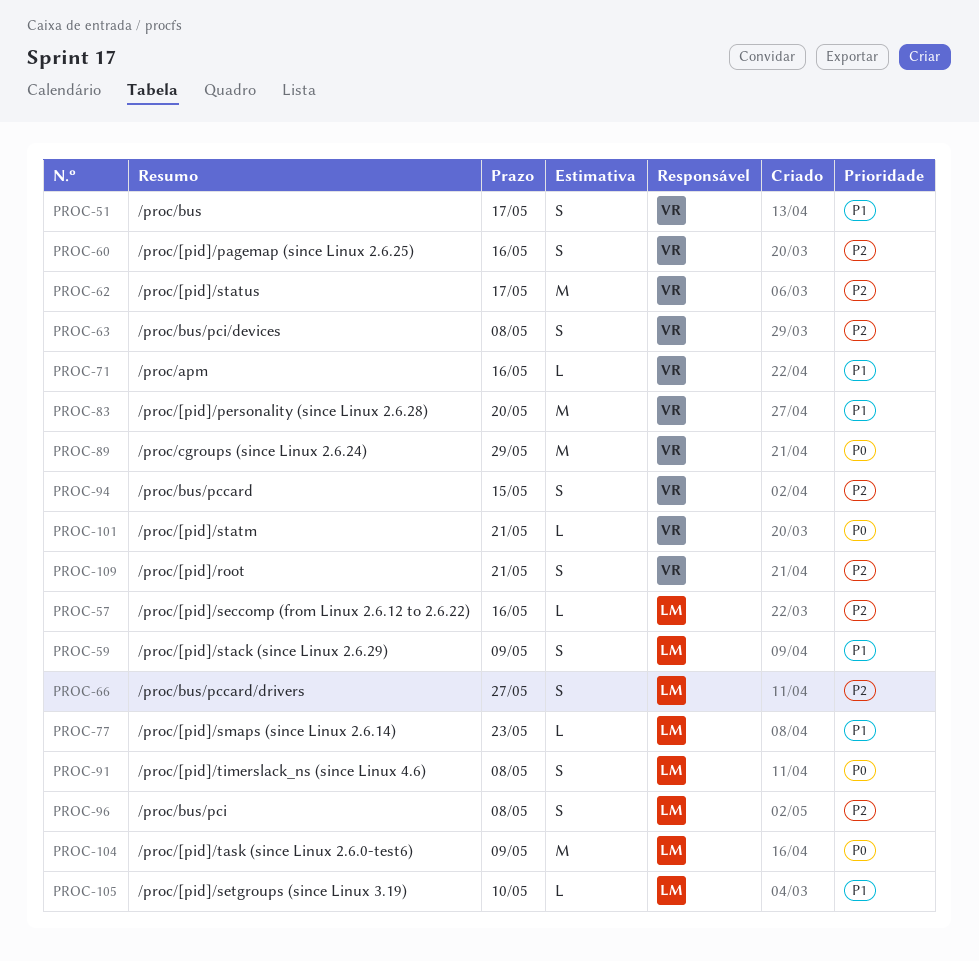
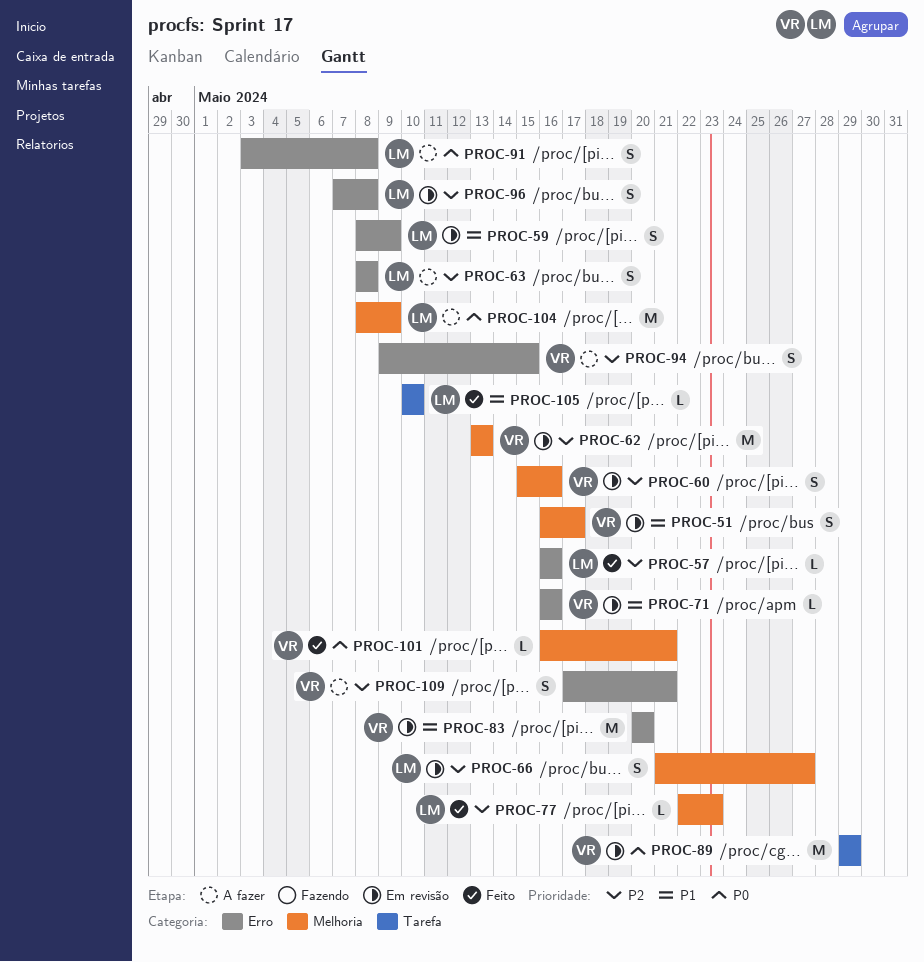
PROC-62, due: May 17 -> May 13
PROC-63, owner: VR -> LM
PROC-77, priority: P1 -> P2

